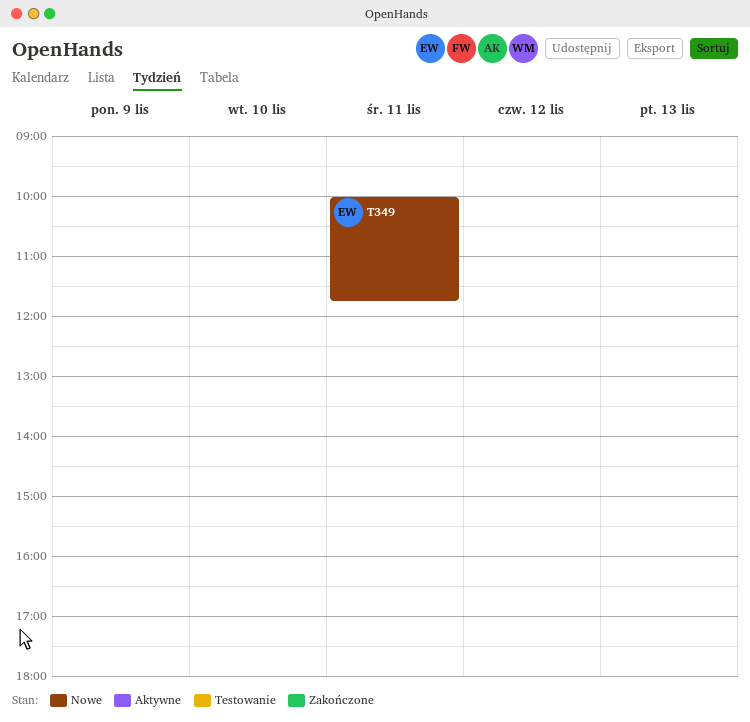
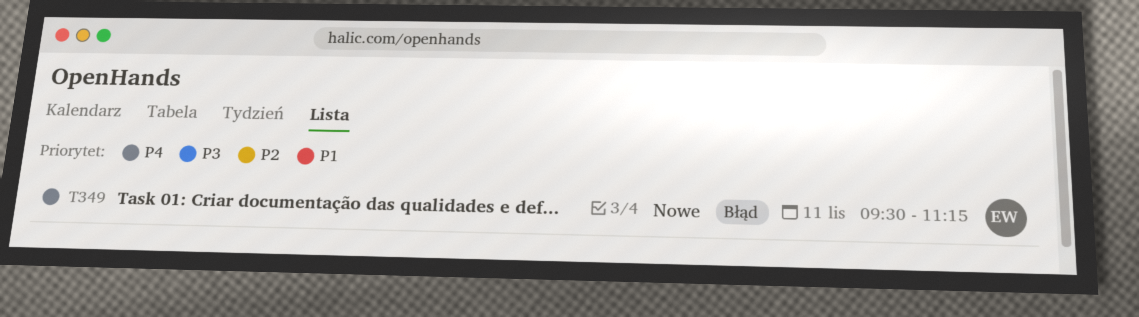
T349, begins: 10:00 -> 09:30
T349, ends: 11:45 -> 11:15

